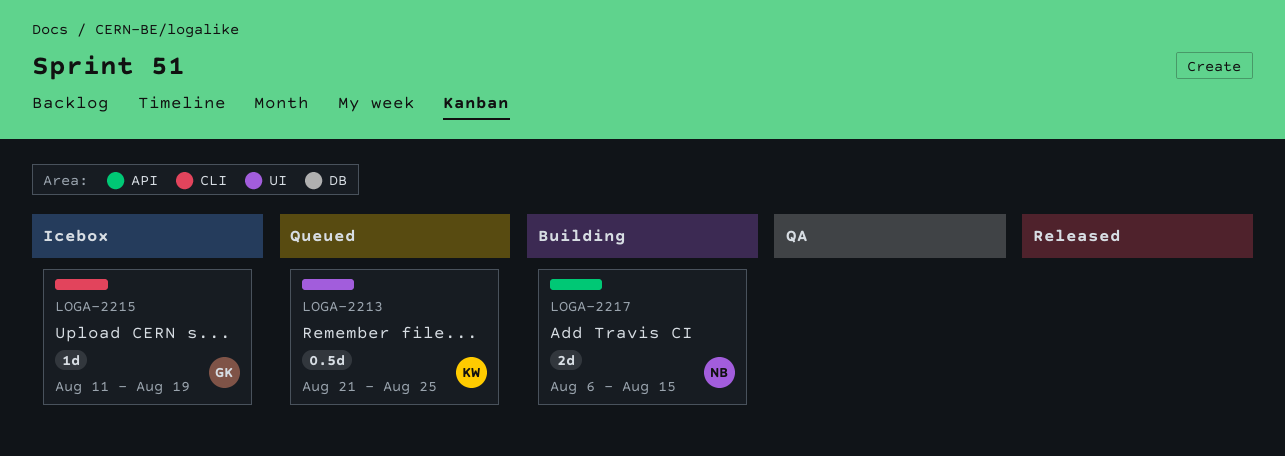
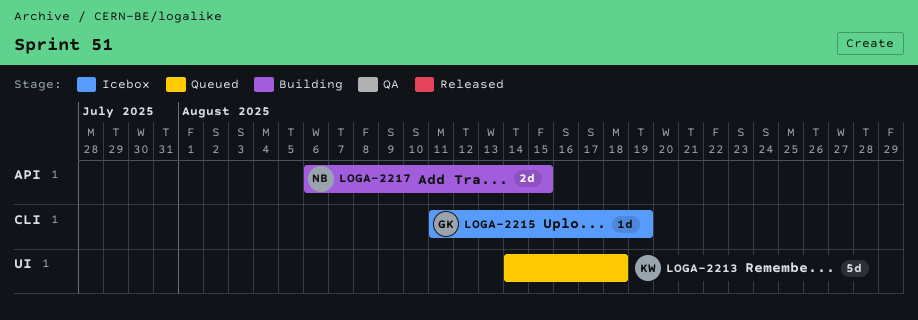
LOGA-2213, estimate: 0.5d -> 5d
LOGA-2213, start: Aug 21 -> Aug 14
LOGA-2213, due: Aug 25 -> Aug 18

